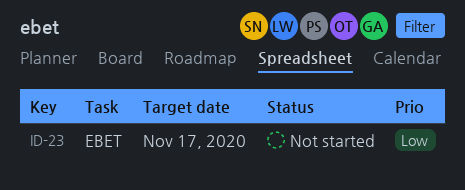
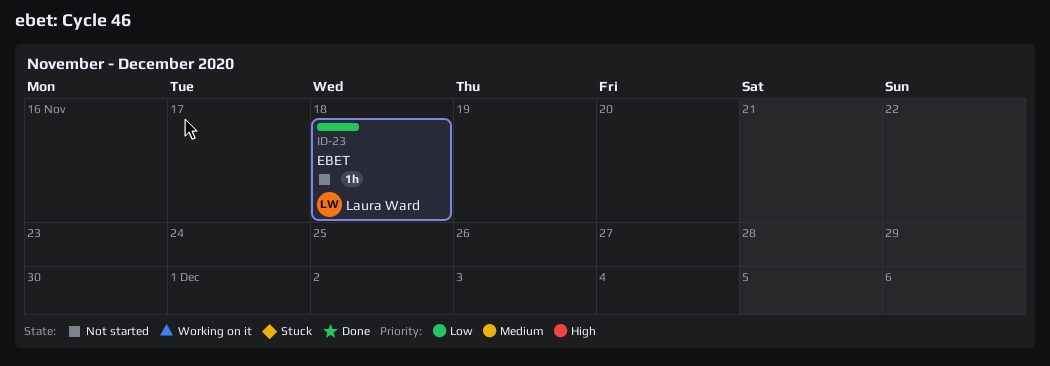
ID-23, due: Nov 17 -> Nov 18

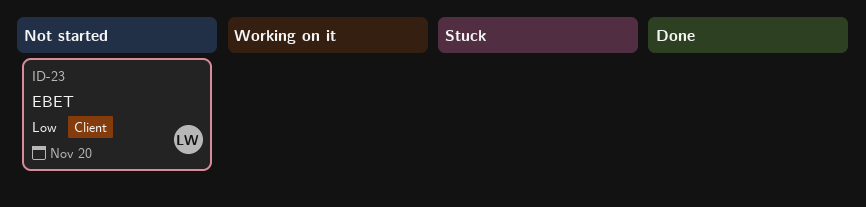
ID-23, due: Nov 18 -> Nov 20

